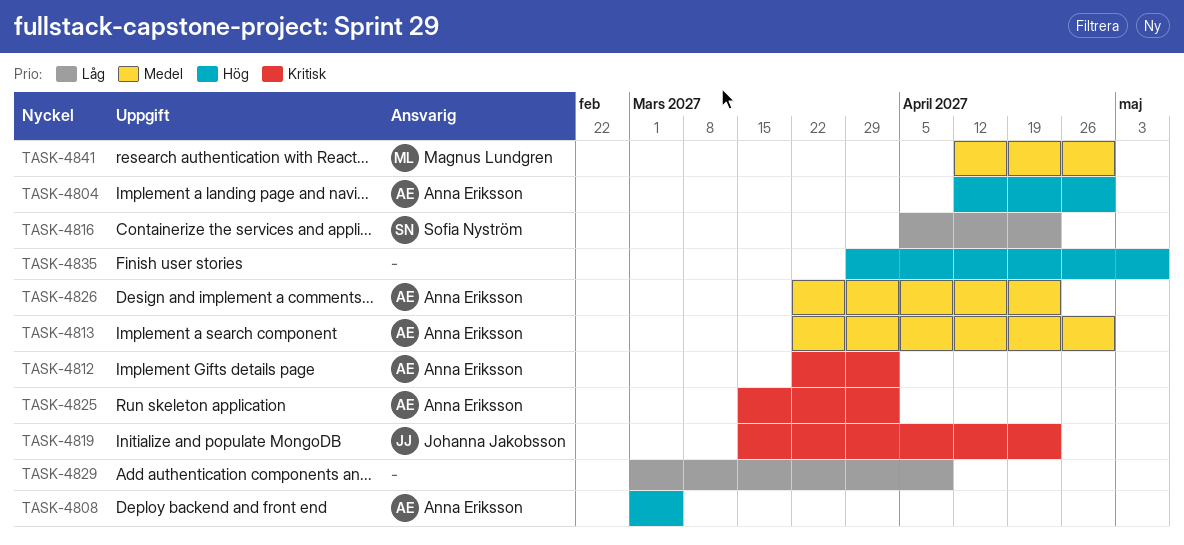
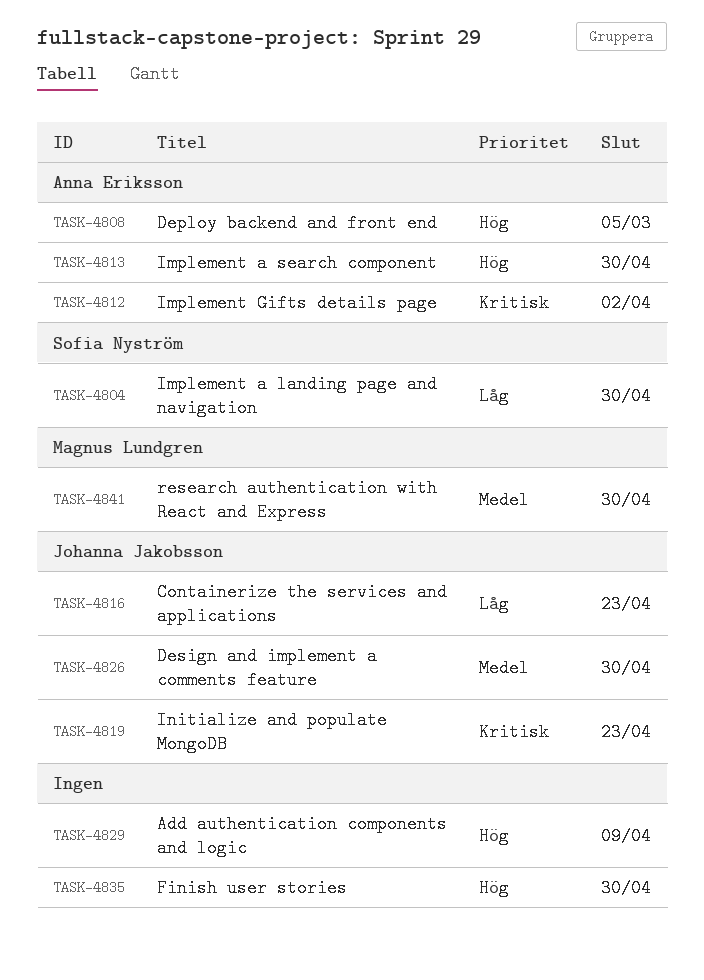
TASK-4804, owner: Anna Eriksson -> Sofia Nyström
TASK-4804, priority: Hög -> Låg
TASK-4813, priority: Medel -> Hög
TASK-4816, owner: Sofia Nyström -> Johanna Jakobsson
TASK-4825: present -> none
TASK-4826, owner: Anna Eriksson -> Johanna Jakobsson
TASK-4826, due: Apr 23 -> Apr 30
TASK-4829, priority: Låg -> Hög
TASK-4835, due: May 7 -> Apr 30

